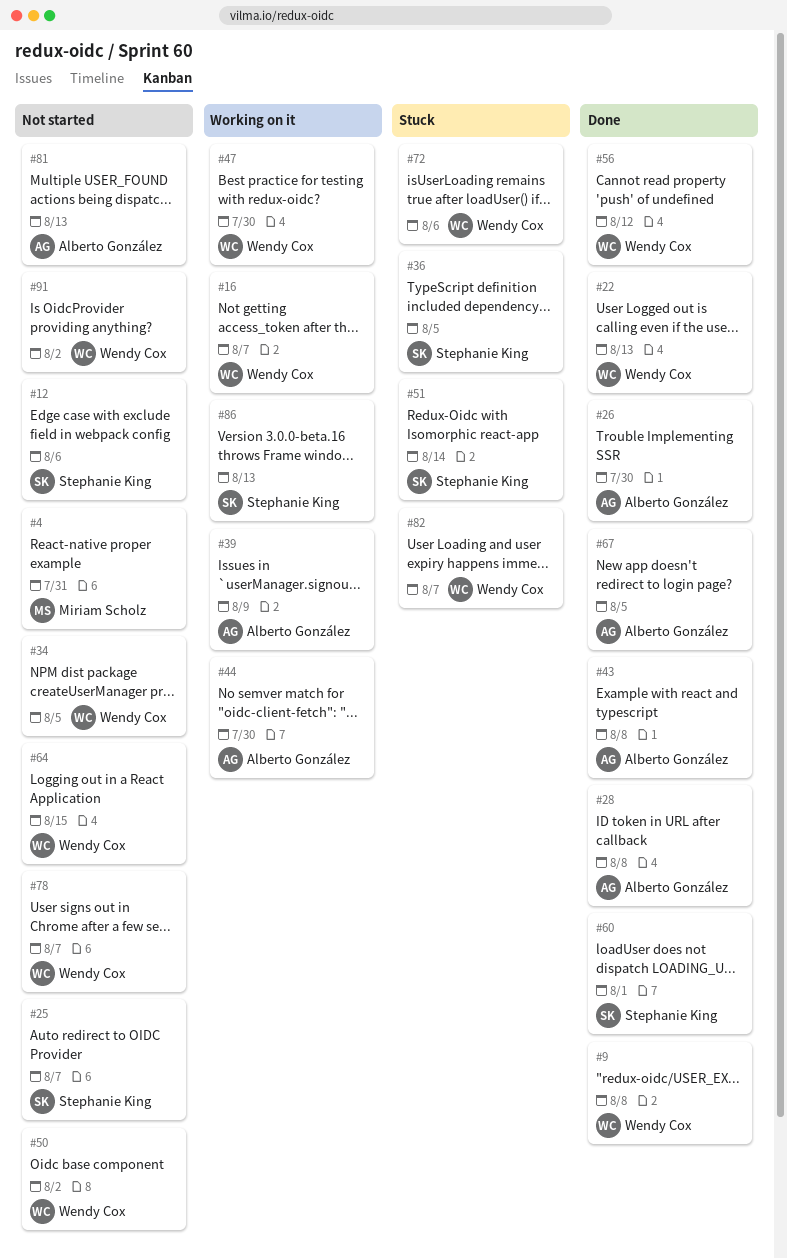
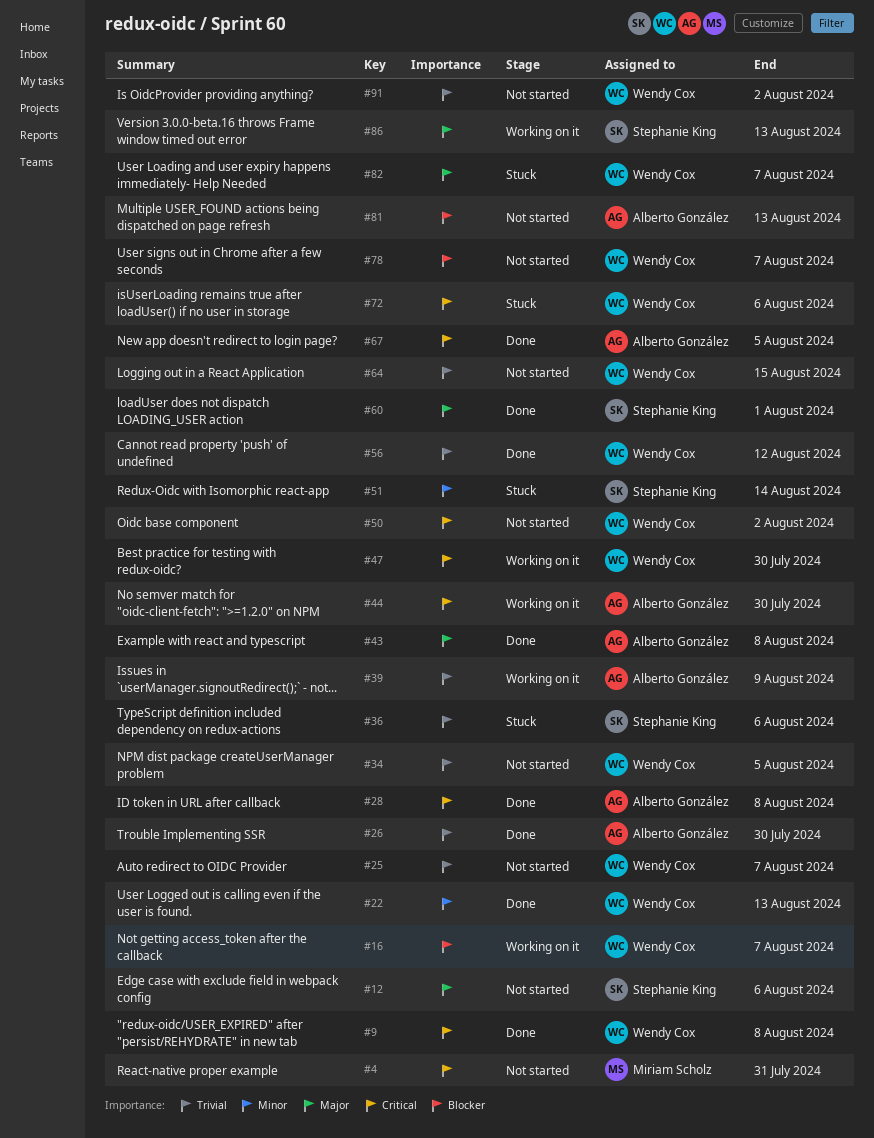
#25, owner: Stephanie King -> Wendy Cox
#36, due: Aug 5 -> Aug 6

